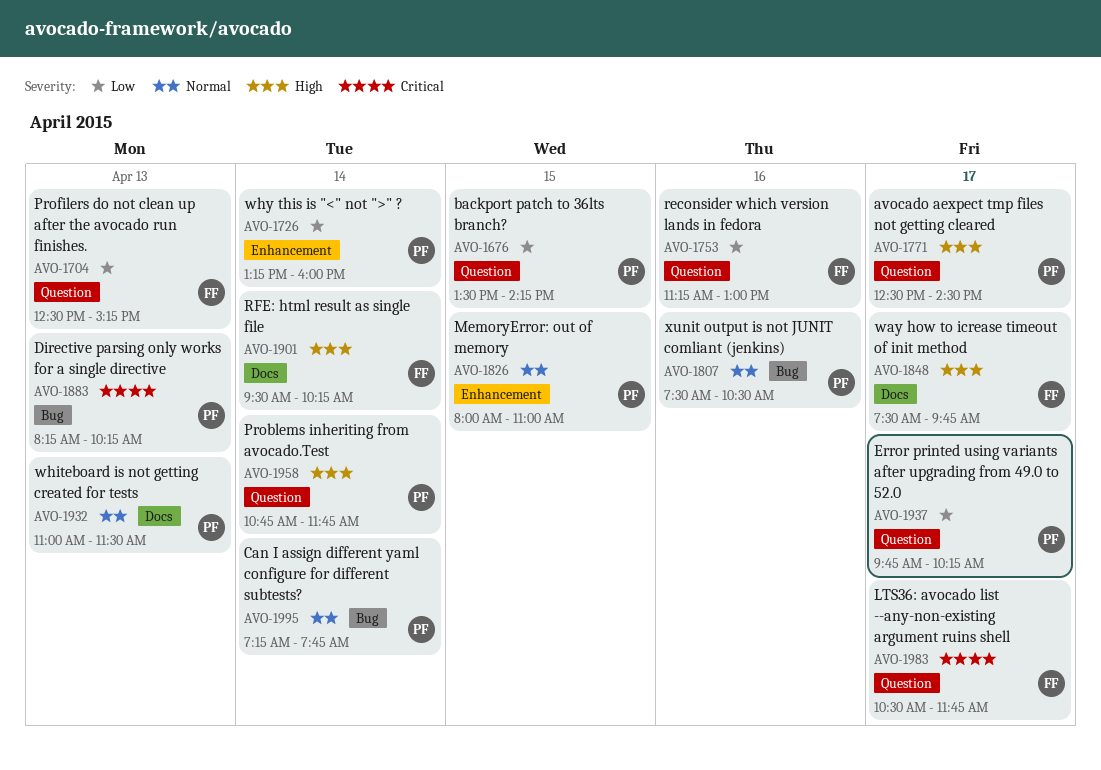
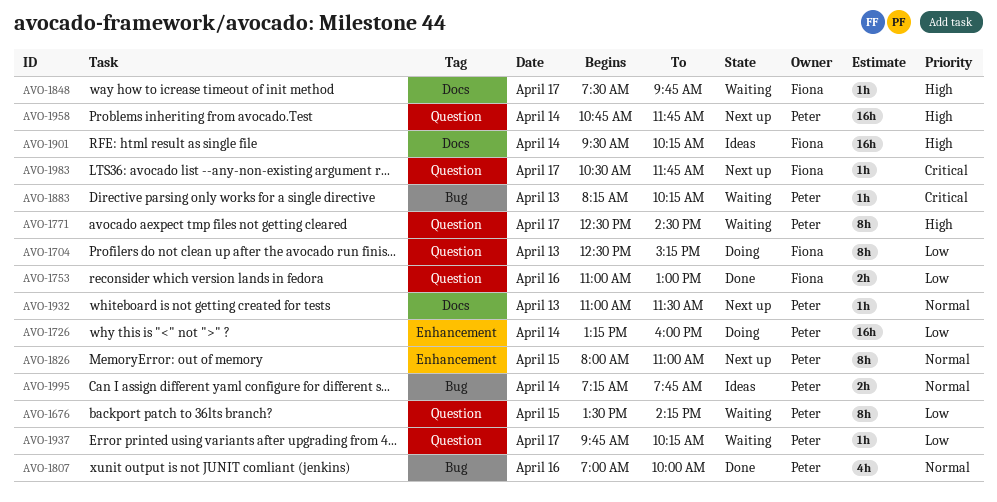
AVO-1753, begins: 11:15 -> 11:00
AVO-1807, begins: 07:30 -> 07:00
AVO-1807, ends: 10:30 -> 10:00

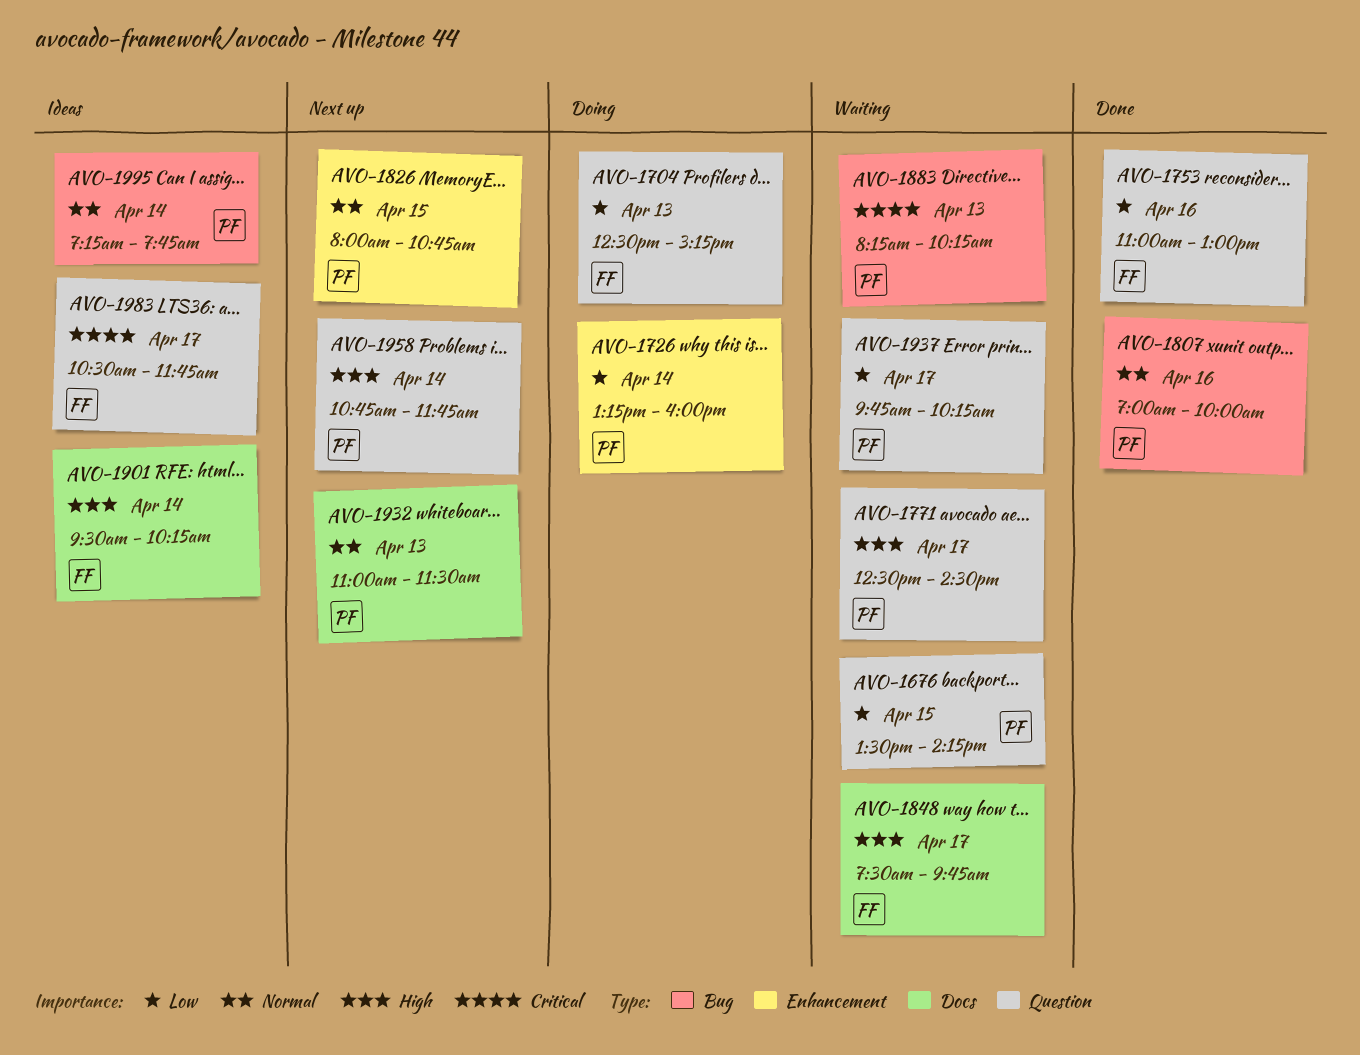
AVO-1826, ends: 11:00 -> 10:45
AVO-1983, status: Next up -> Ideas

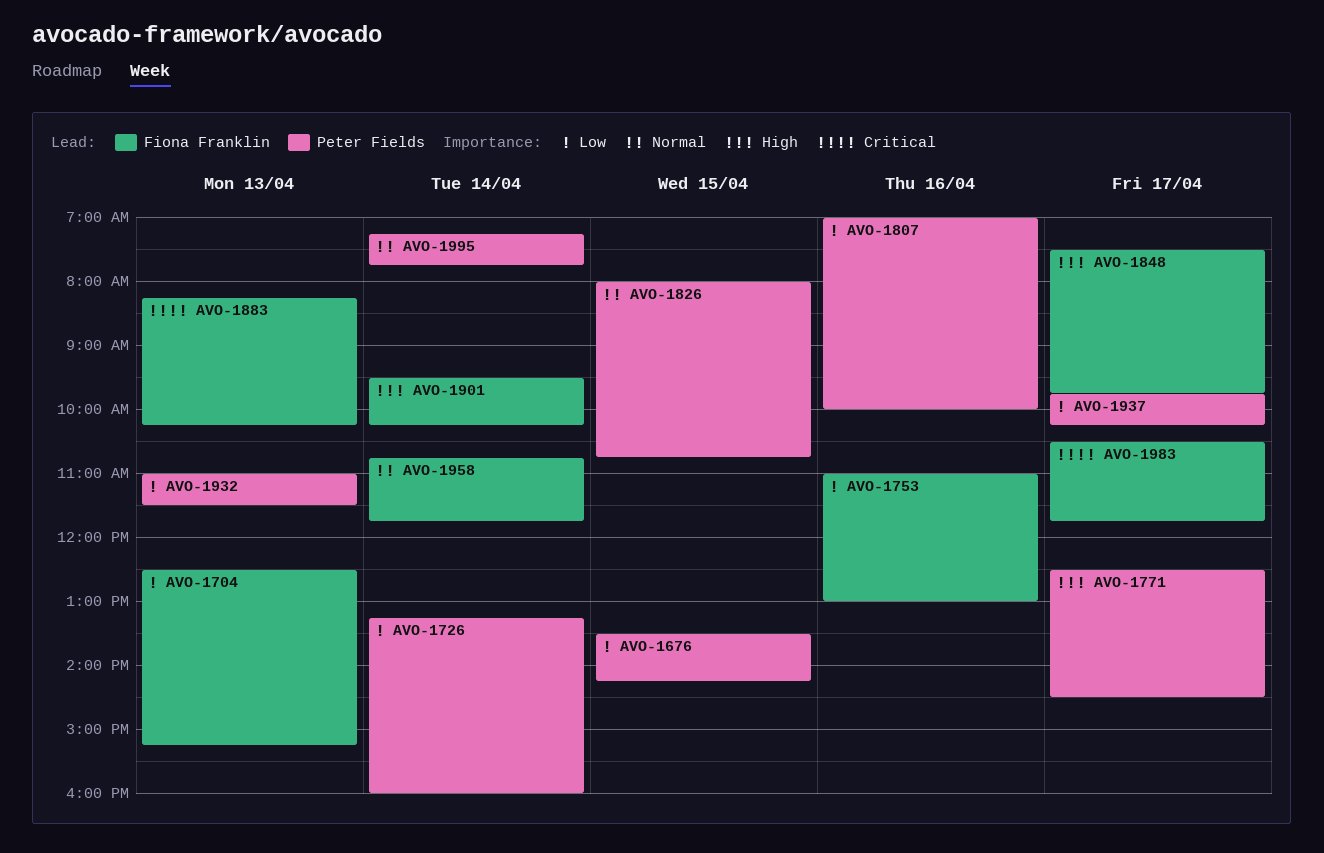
AVO-1807, priority: Normal -> Low
AVO-1883, owner: Peter Fields -> Fiona Franklin
AVO-1932, priority: Normal -> Low
AVO-1958, owner: Peter Fields -> Fiona Franklin
AVO-1958, priority: High -> Normal

